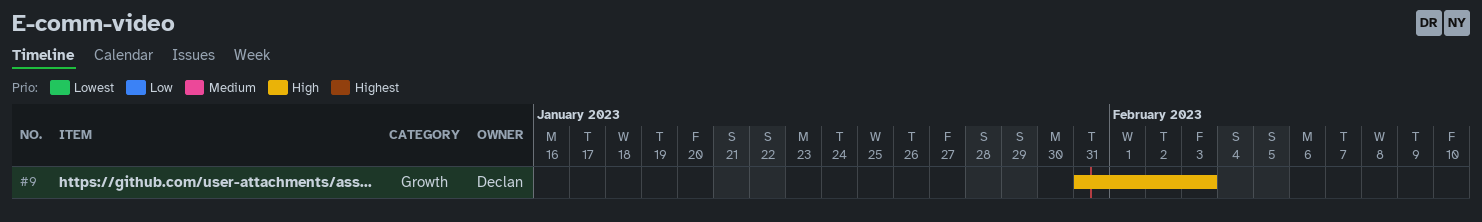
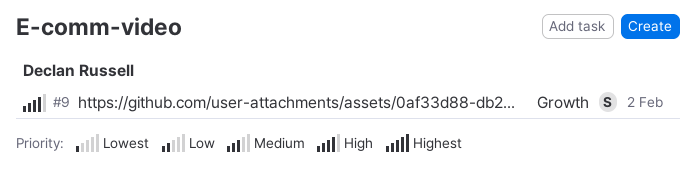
#9, due: Feb 3 -> Feb 2

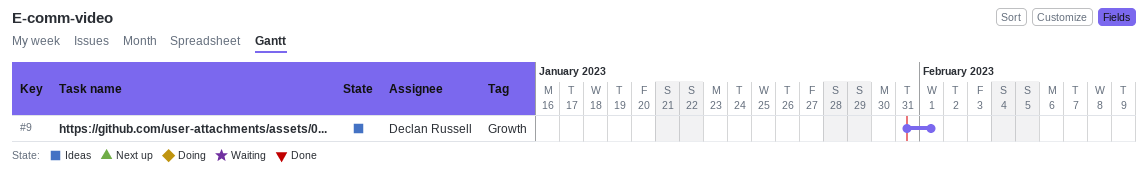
#9, due: Feb 2 -> Feb 1

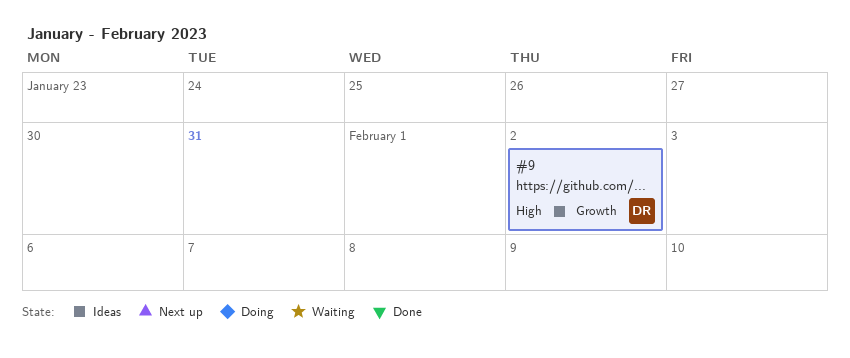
#9, due: Feb 1 -> Feb 2

